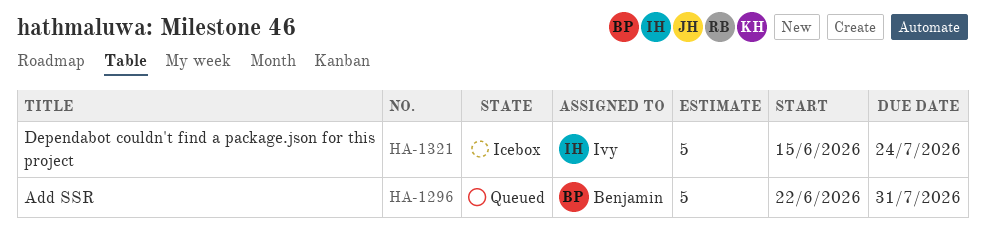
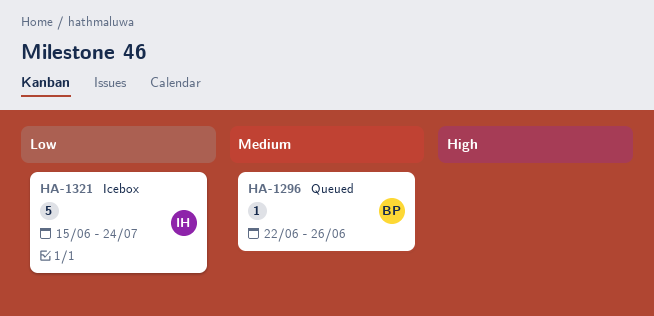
HA-1296, estimate: 5 -> 1
HA-1296, due: Jul 31 -> Jun 26

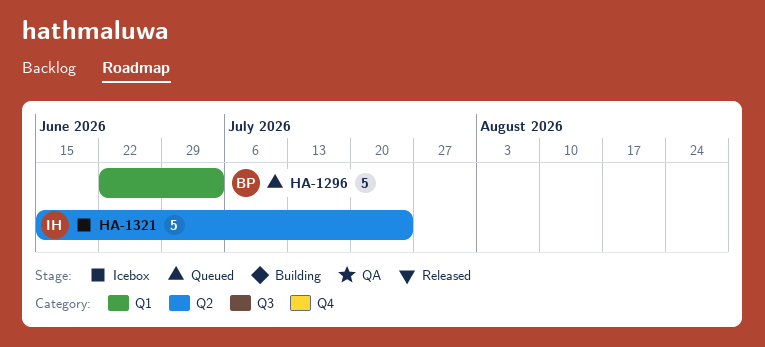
HA-1296, estimate: 1 -> 5
HA-1296, due: Jun 26 -> Jul 3

